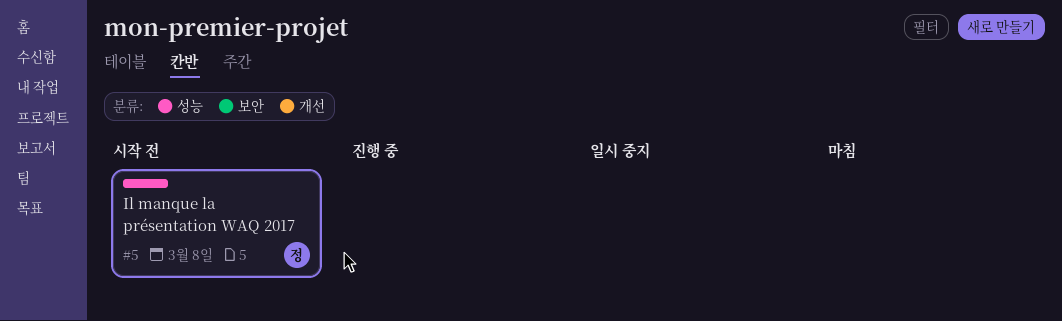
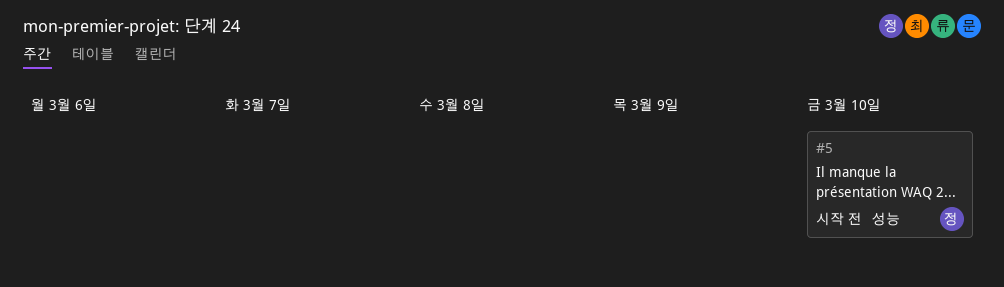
#5, due: Mar 8 -> Mar 10

